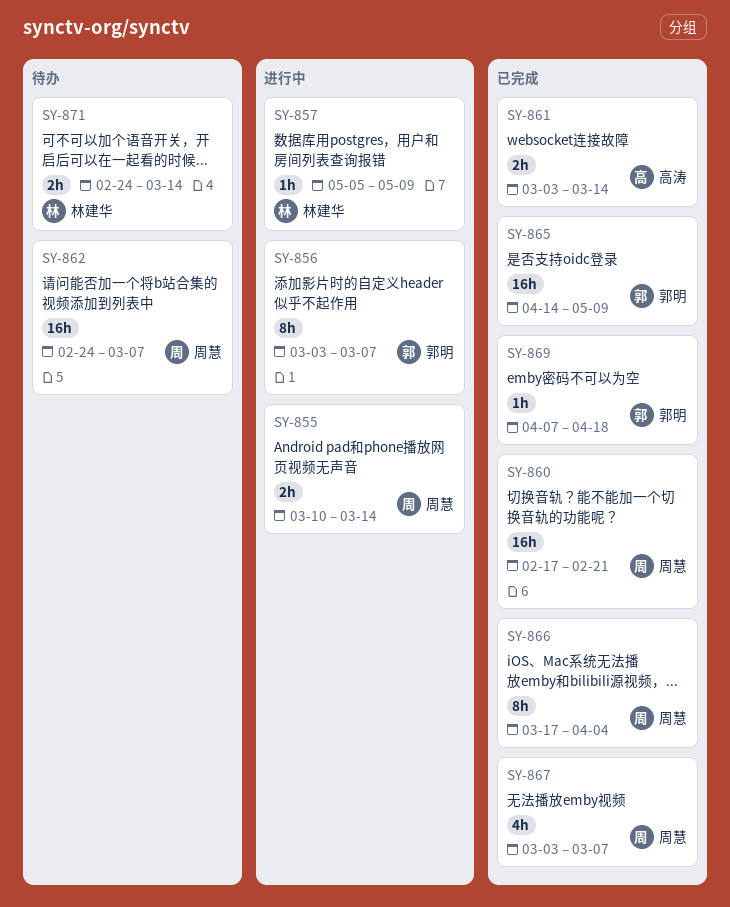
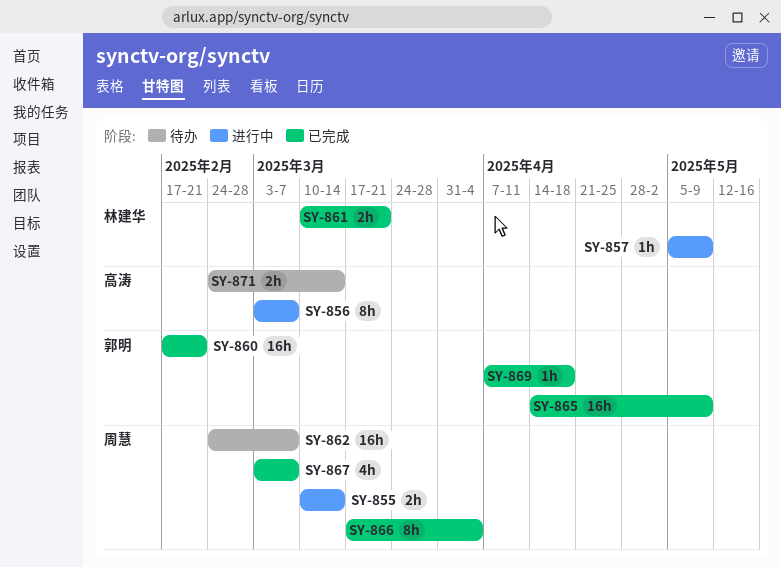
SY-856, owner: 郭明 -> 高涛
SY-860, owner: 周慧 -> 郭明
SY-861, owner: 高涛 -> 林建华
SY-861, start: Mar 3 -> Mar 10
SY-861, due: Mar 14 -> Mar 21
SY-871, owner: 林建华 -> 高涛

